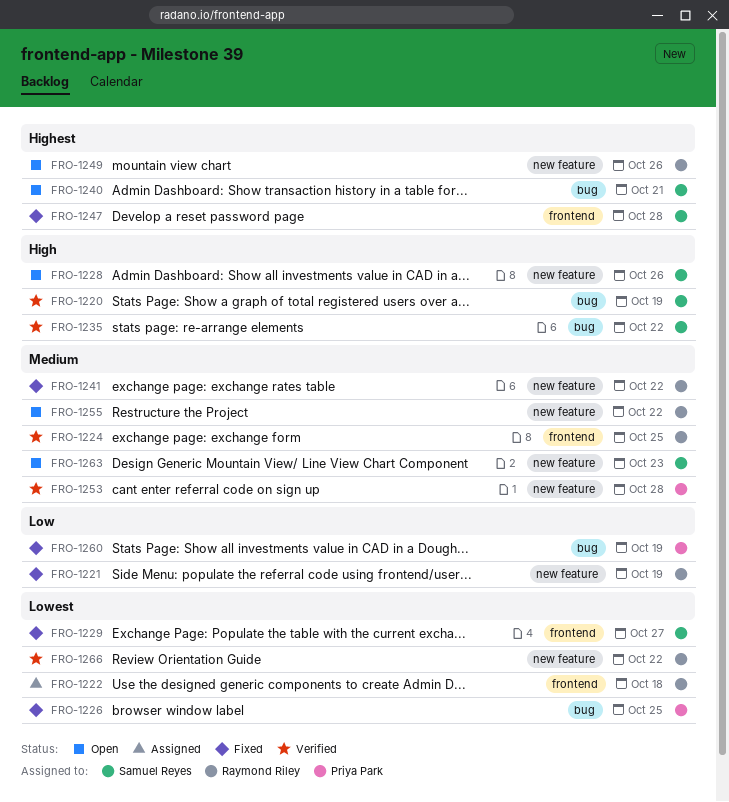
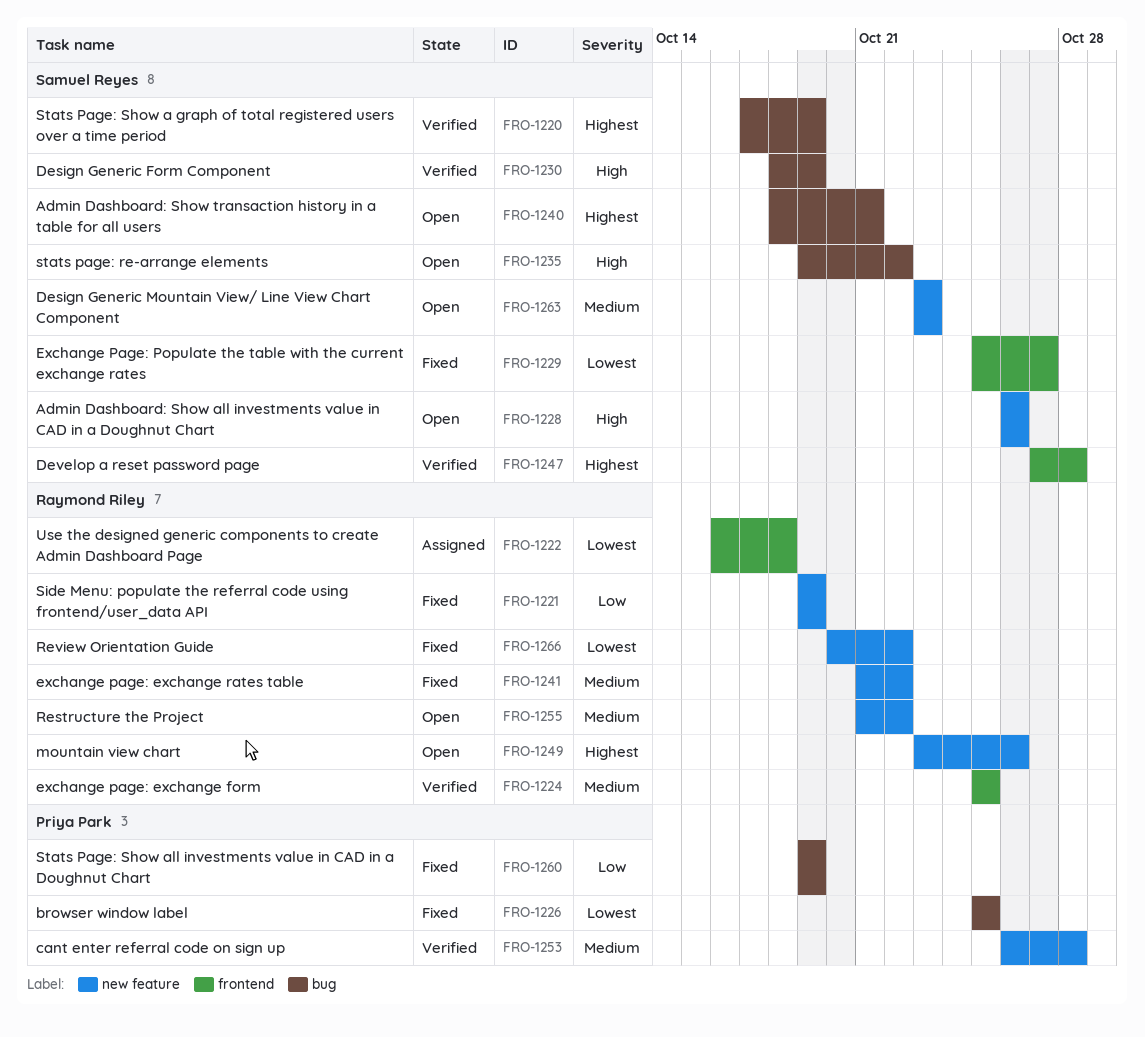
FRO-1220, priority: High -> Highest
FRO-1230: none -> present
FRO-1235, status: Verified -> Open
FRO-1247, status: Fixed -> Verified
FRO-1266, status: Verified -> Fixed

